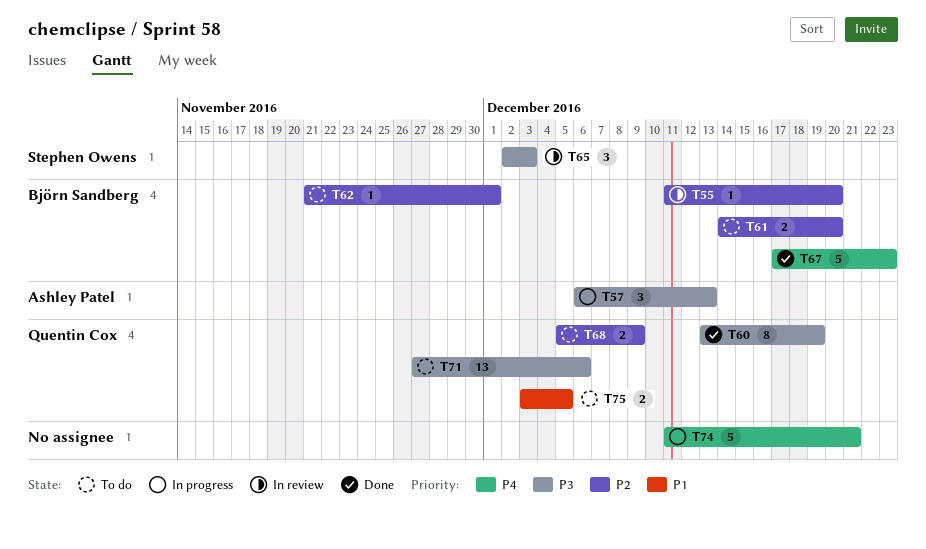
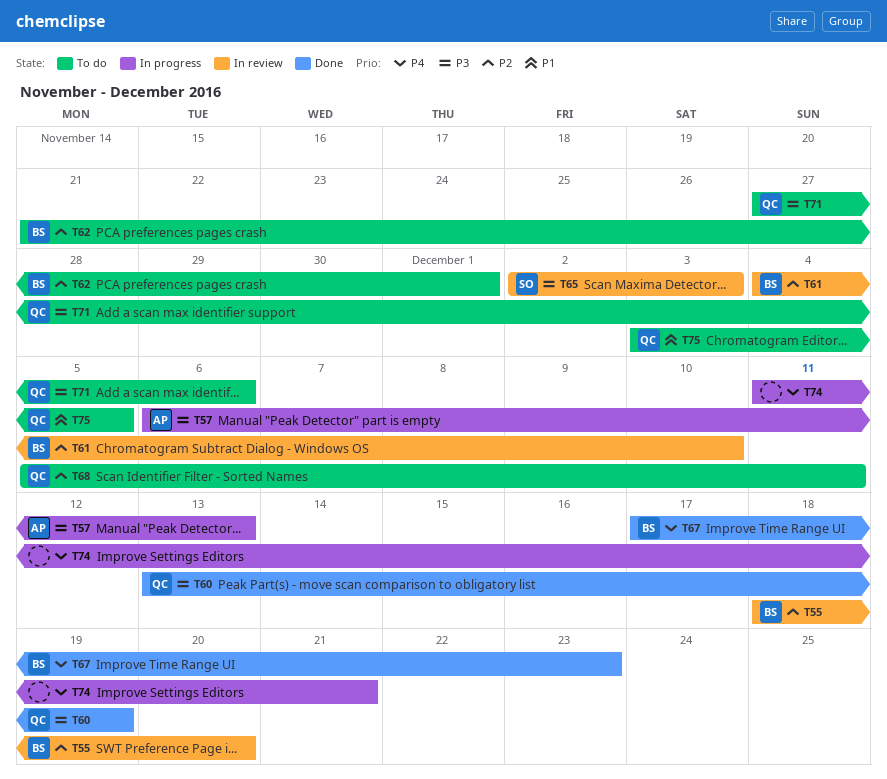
T55, start: Dec 11 -> Dec 18
T61, status: To do -> In review
T61, start: Dec 14 -> Dec 4
T61, due: Dec 20 -> Dec 10
T68, due: Dec 9 -> Dec 11

